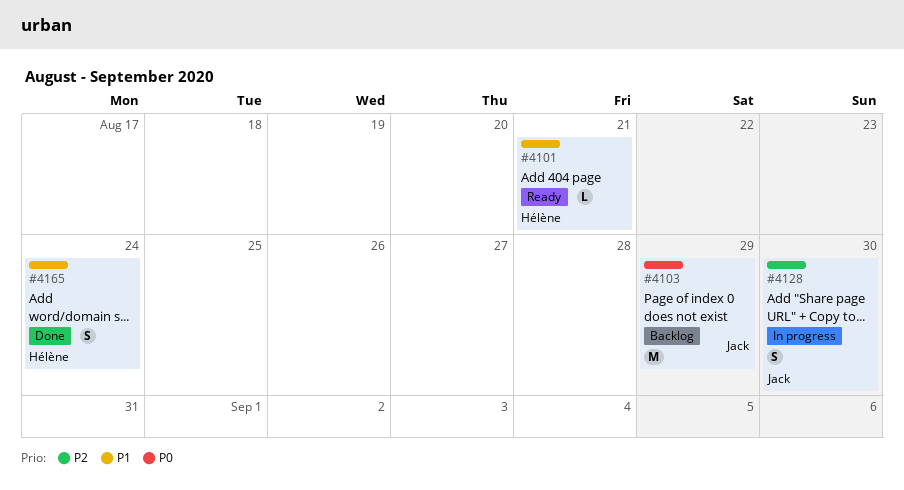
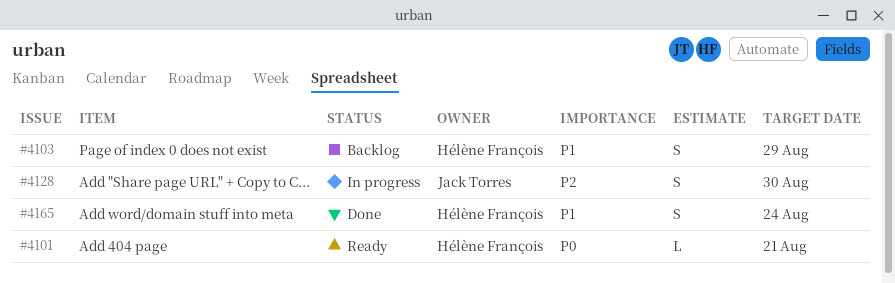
#4101, priority: P1 -> P0
#4103, owner: Jack Torres -> Hélène François
#4103, priority: P0 -> P1
#4103, estimate: M -> S

